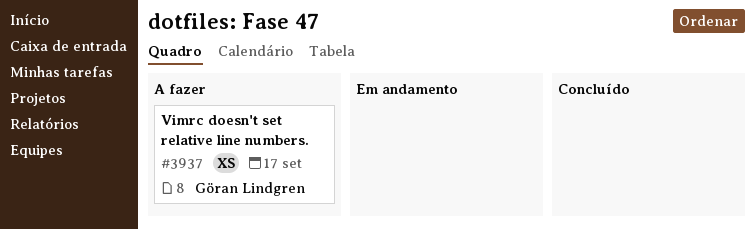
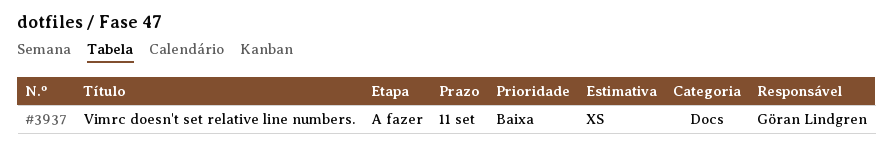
#3937, due: Sep 17 -> Sep 11

